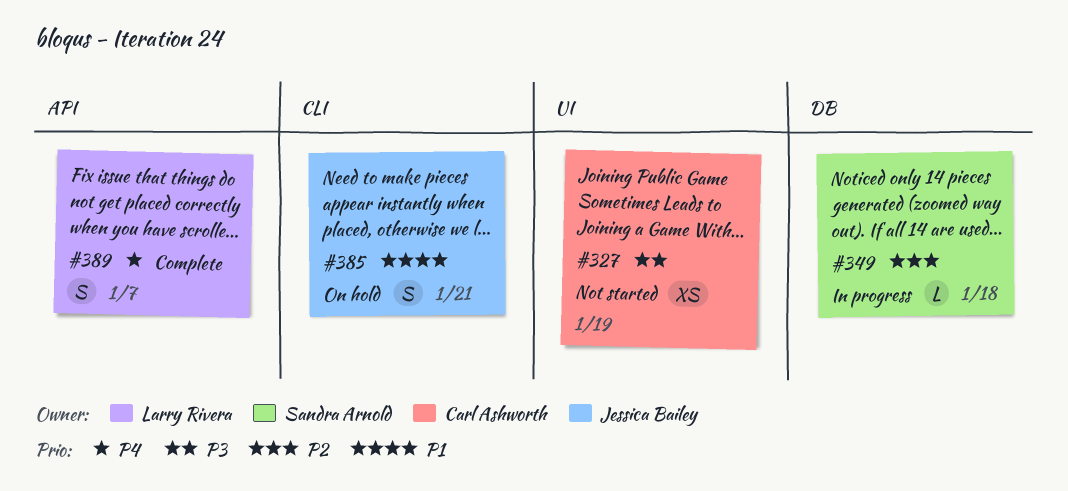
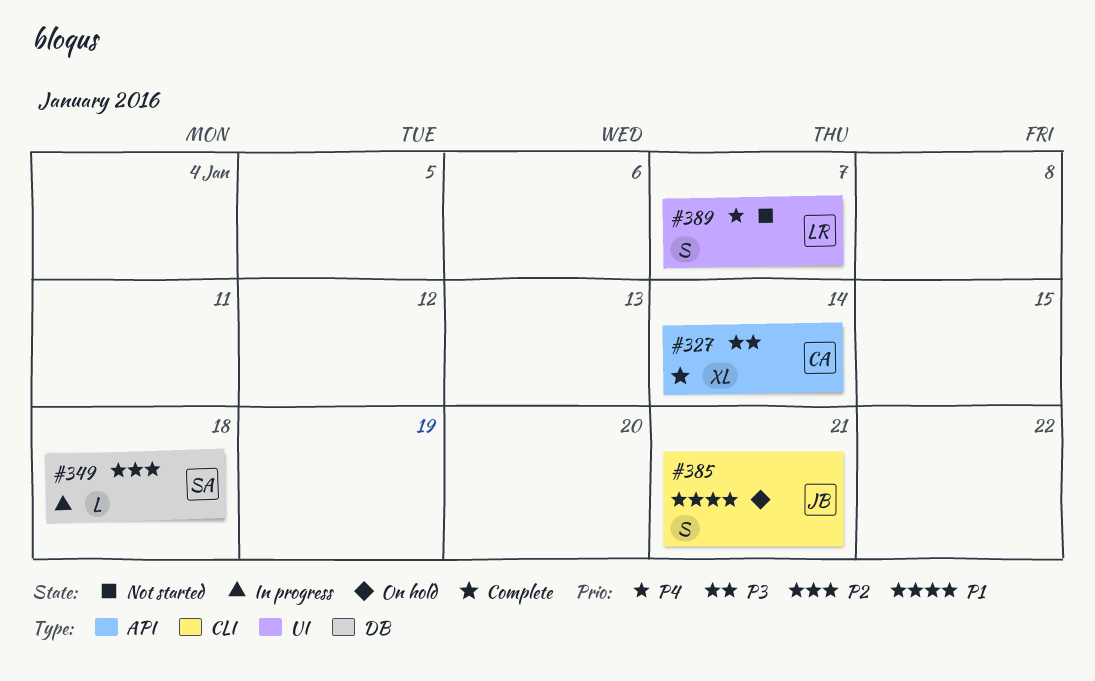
#327, status: Not started -> Complete
#327, label: UI -> API
#327, estimate: XS -> XL
#327, due: Jan 19 -> Jan 14
#389, status: Complete -> Not started
#389, label: API -> UI

